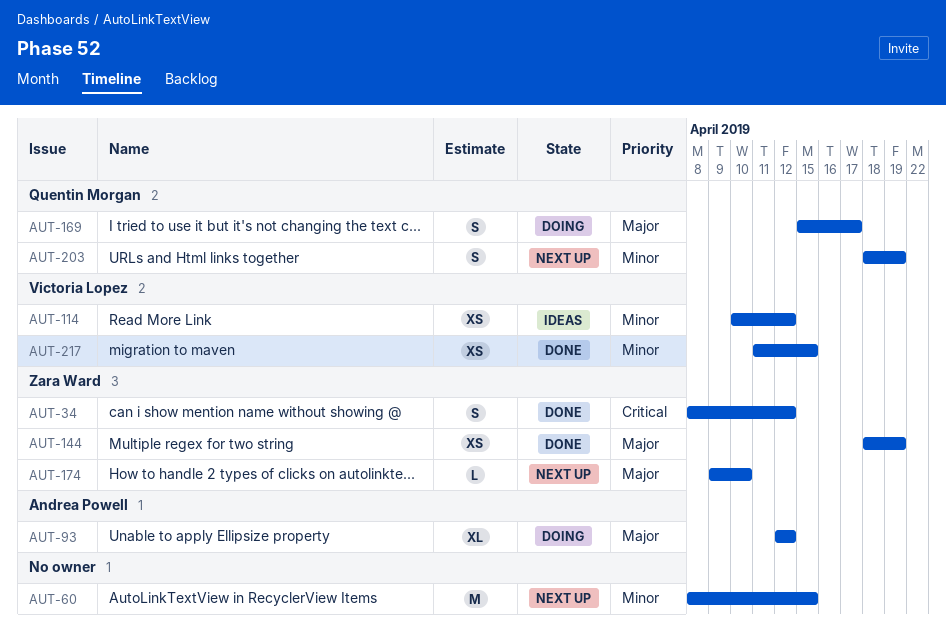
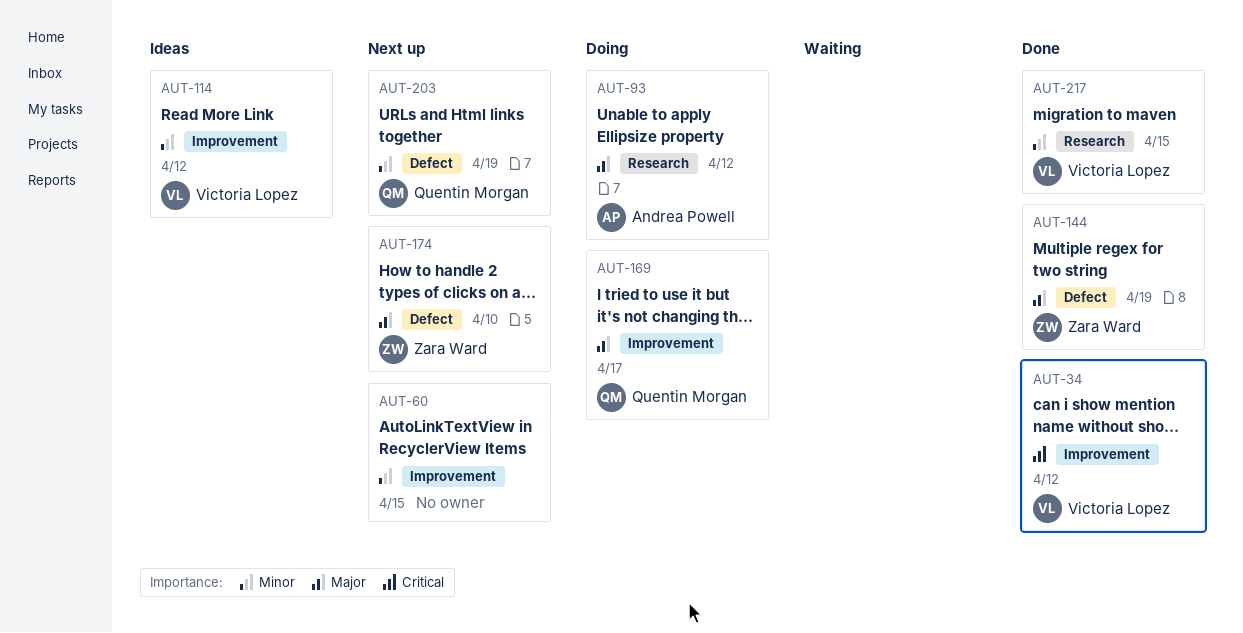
AUT-34, owner: Zara Ward -> Victoria Lopez

